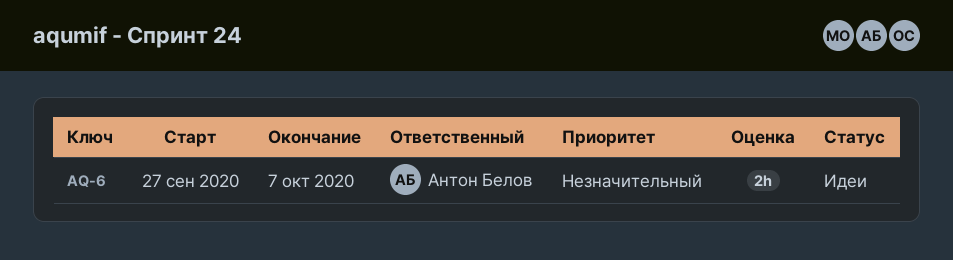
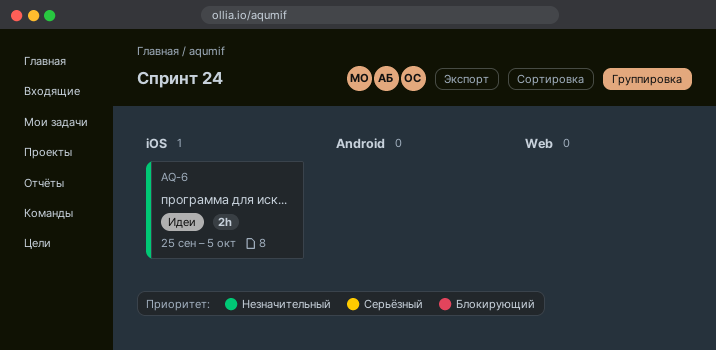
AQ-6, start: Sep 27 -> Sep 25
AQ-6, due: Oct 7 -> Oct 5

